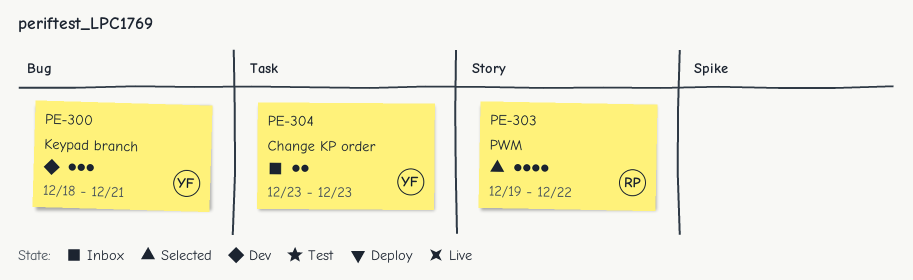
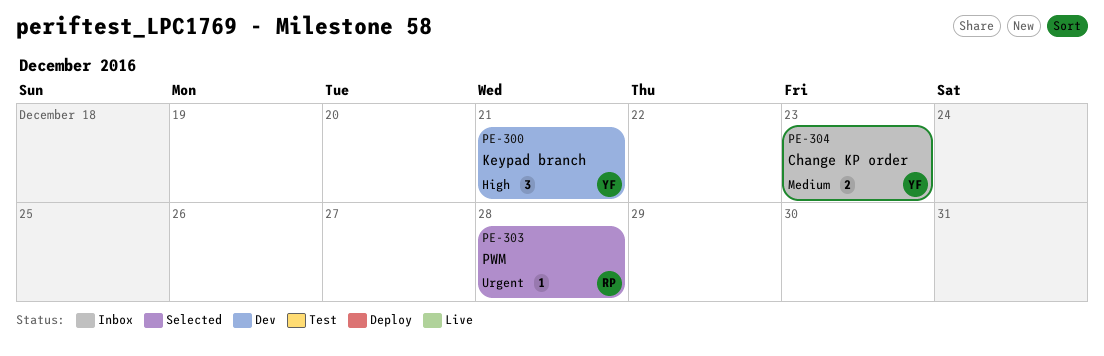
PE-303, estimate: 4 -> 1
PE-303, due: Dec 22 -> Dec 28

